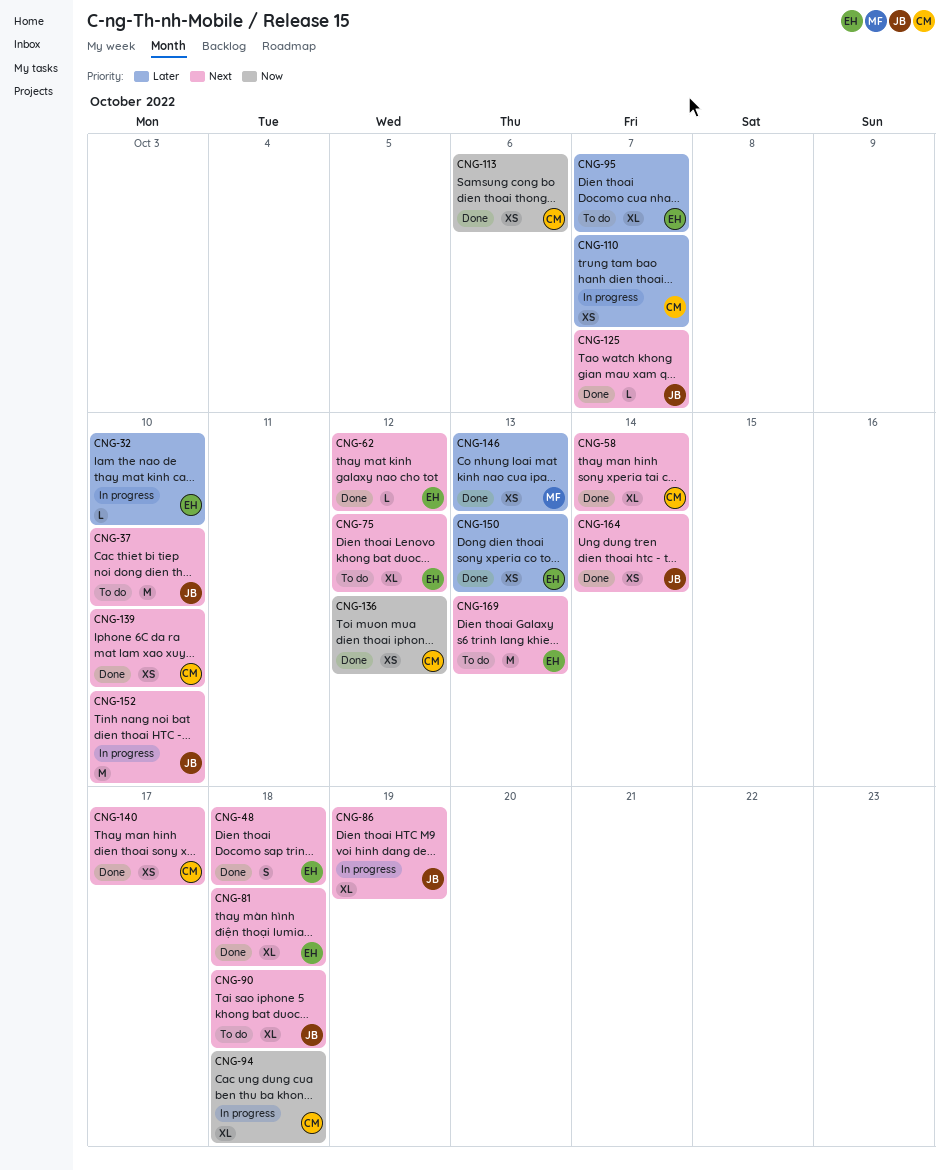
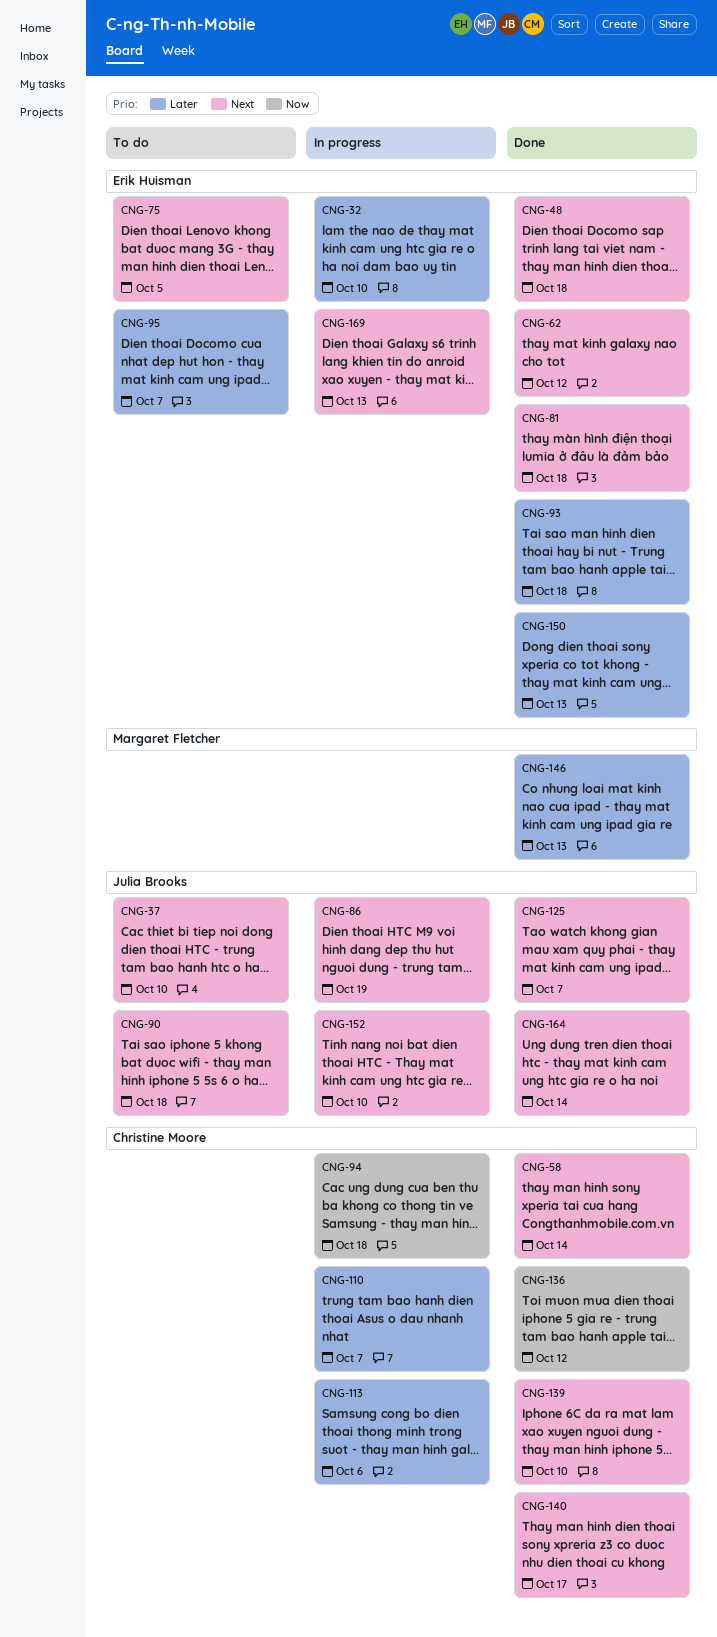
CNG-75, due: Oct 12 -> Oct 5
CNG-93: none -> present
CNG-113, status: Done -> In progress
CNG-113, priority: Now -> Later
CNG-169, status: To do -> In progress

